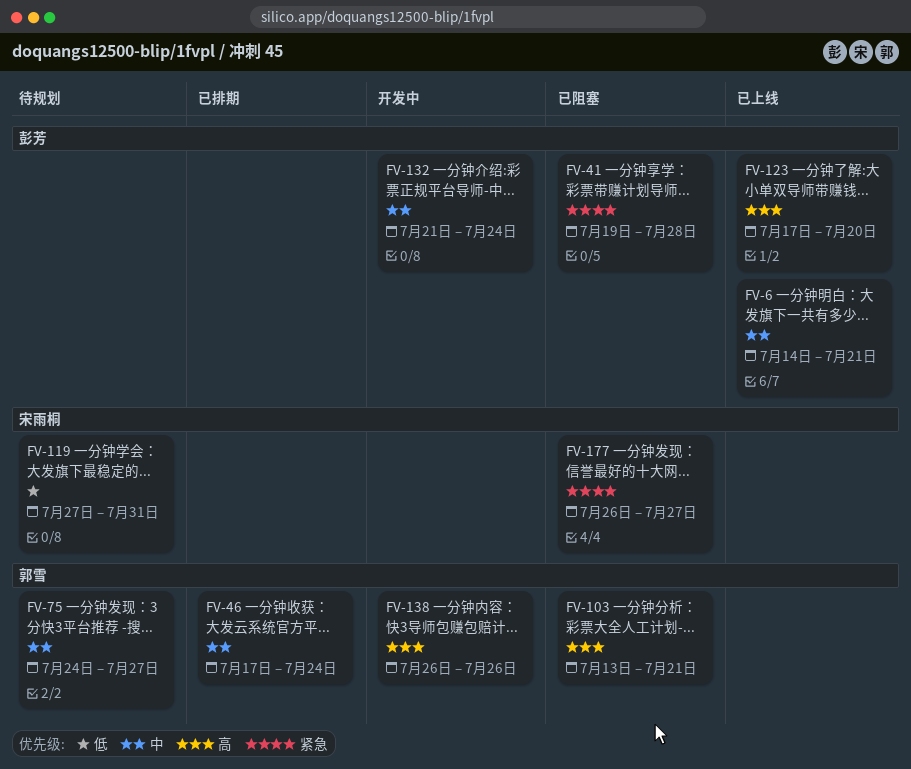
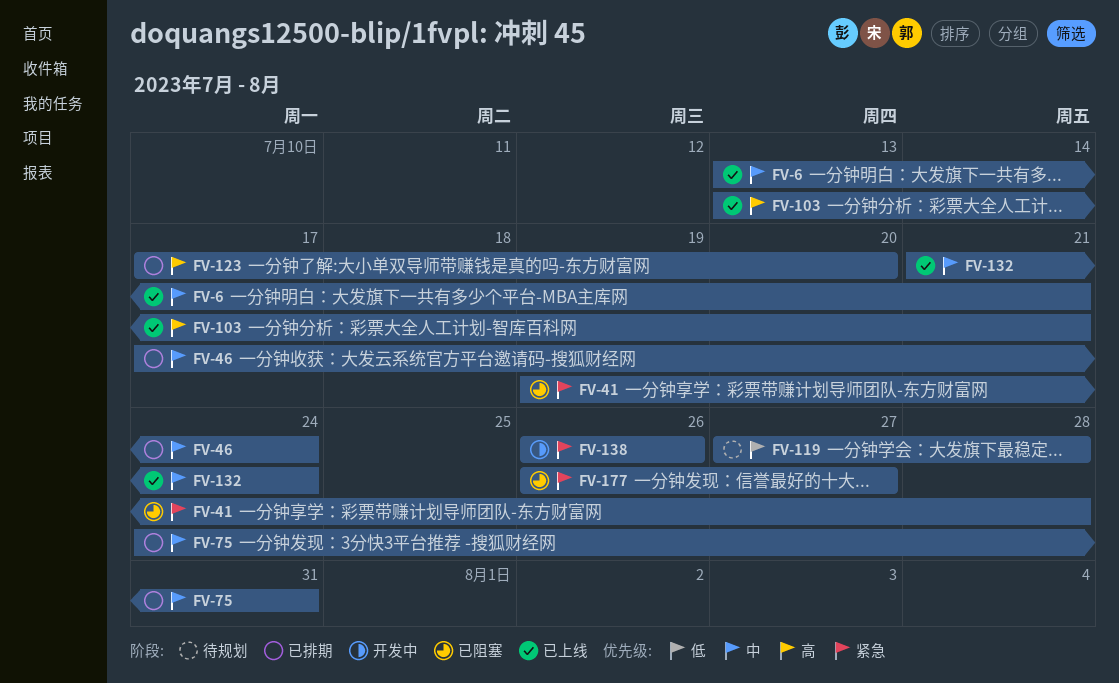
FV-6, start: Jul 14 -> Jul 13
FV-75, status: 待规划 -> 已排期
FV-75, due: Jul 27 -> Jul 31
FV-103, status: 已阻塞 -> 已上线
FV-119, due: Jul 31 -> Jul 28
FV-123, status: 已上线 -> 已排期
FV-132, status: 开发中 -> 已上线
FV-138, priority: 高 -> 紧急

